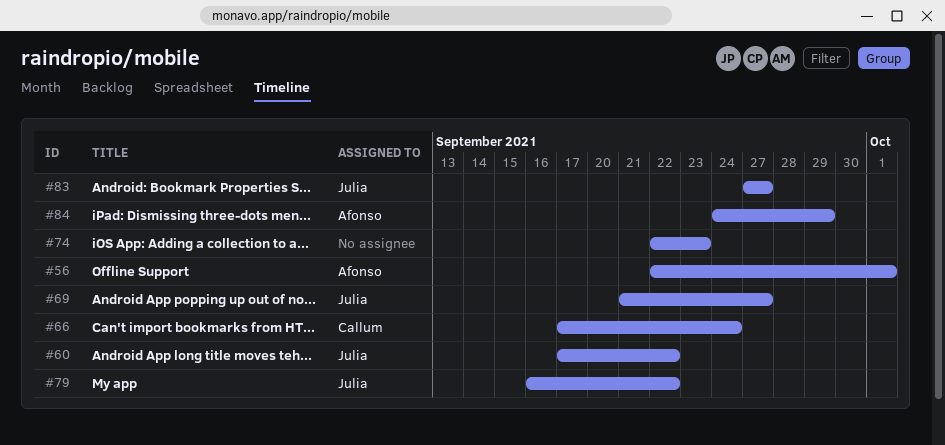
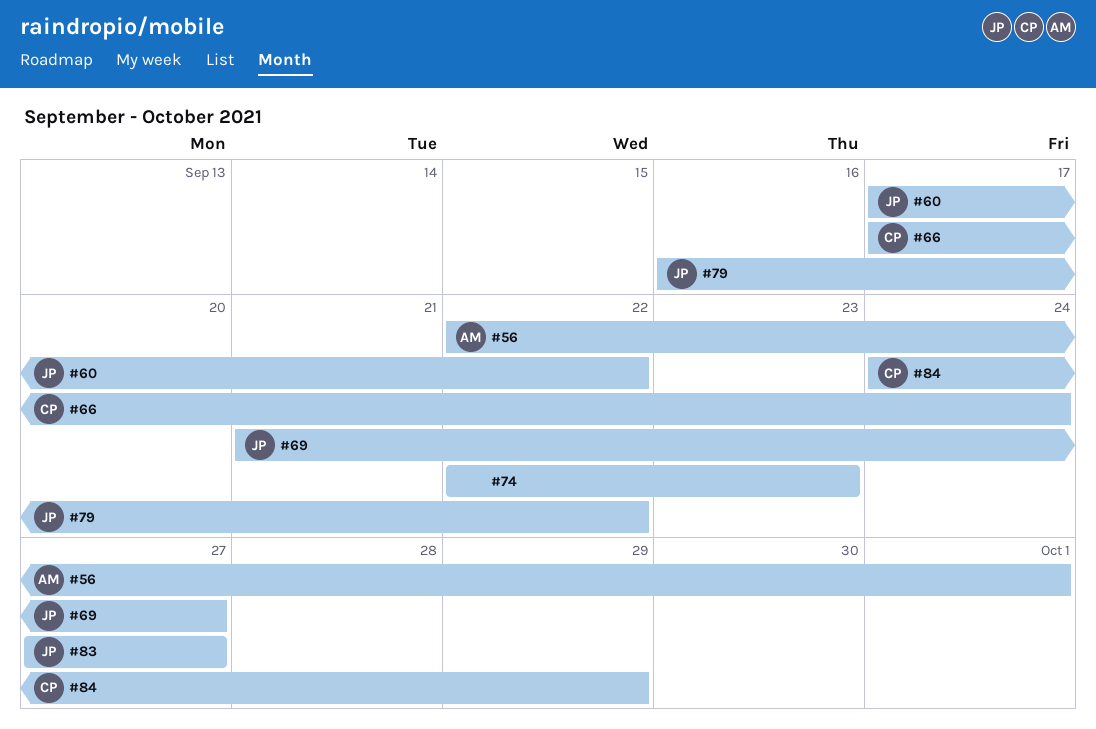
#84, owner: Afonso -> Callum

